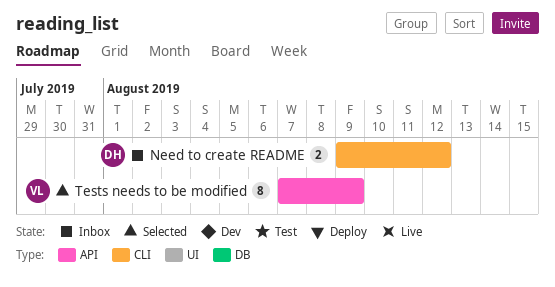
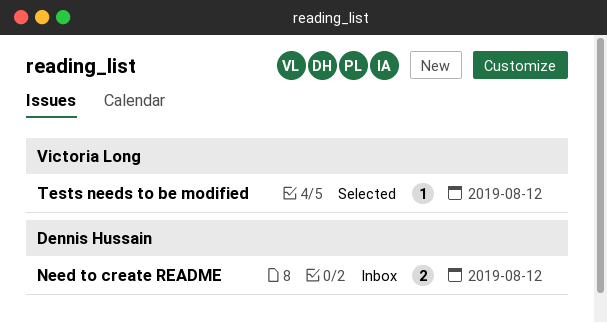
Tests needs to be modified, estimate: 8 -> 1
Tests needs to be modified, due: Aug 9 -> Aug 12

